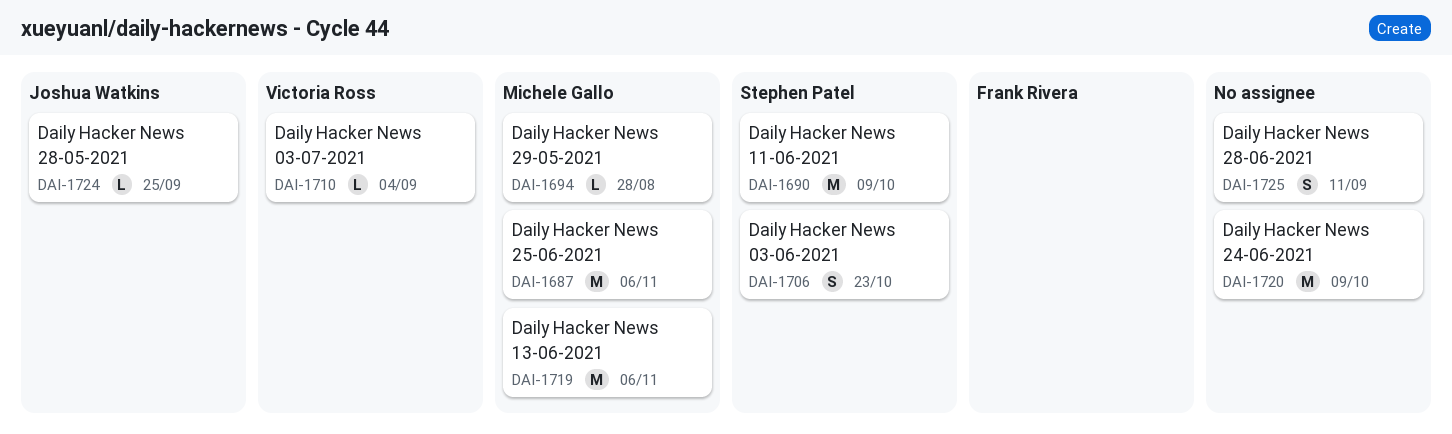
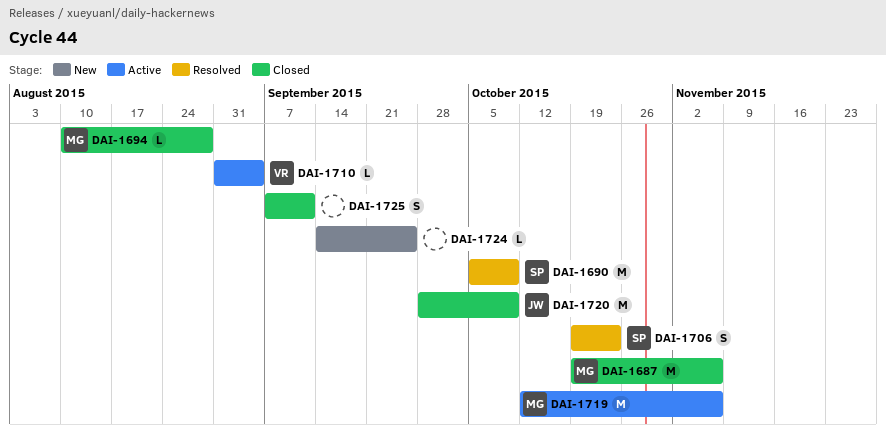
DAI-1720, owner: none -> Joshua Watkins
DAI-1724, owner: Joshua Watkins -> none

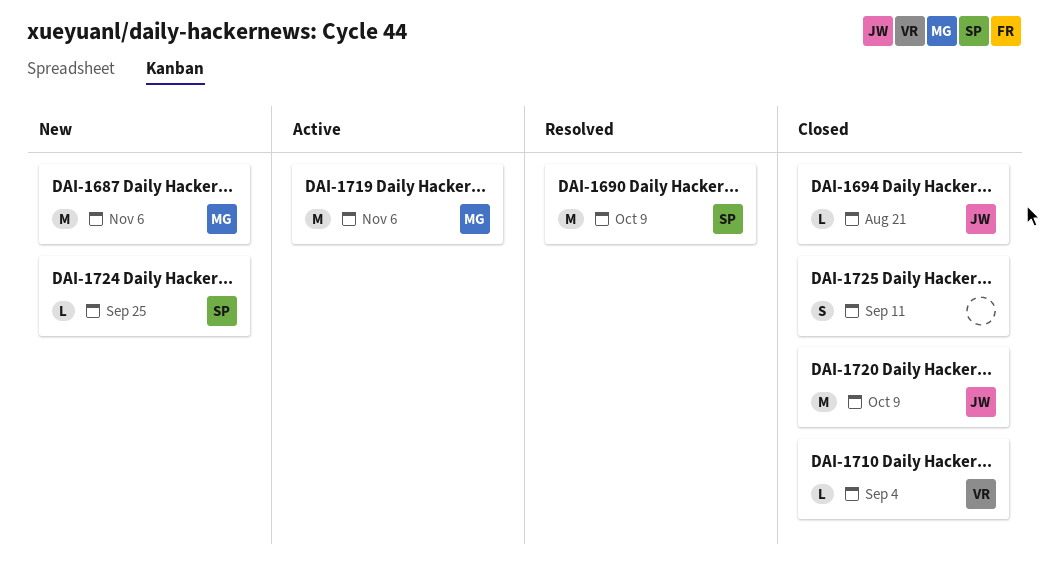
DAI-1687, status: Closed -> New
DAI-1694, owner: MG -> JW
DAI-1694, due: Aug 28 -> Aug 21
DAI-1706: present -> none
DAI-1710, status: Active -> Closed
DAI-1724, owner: none -> SP

